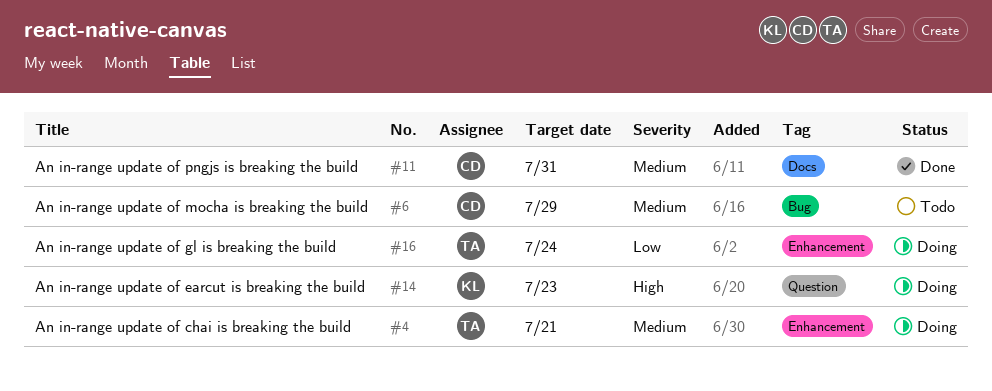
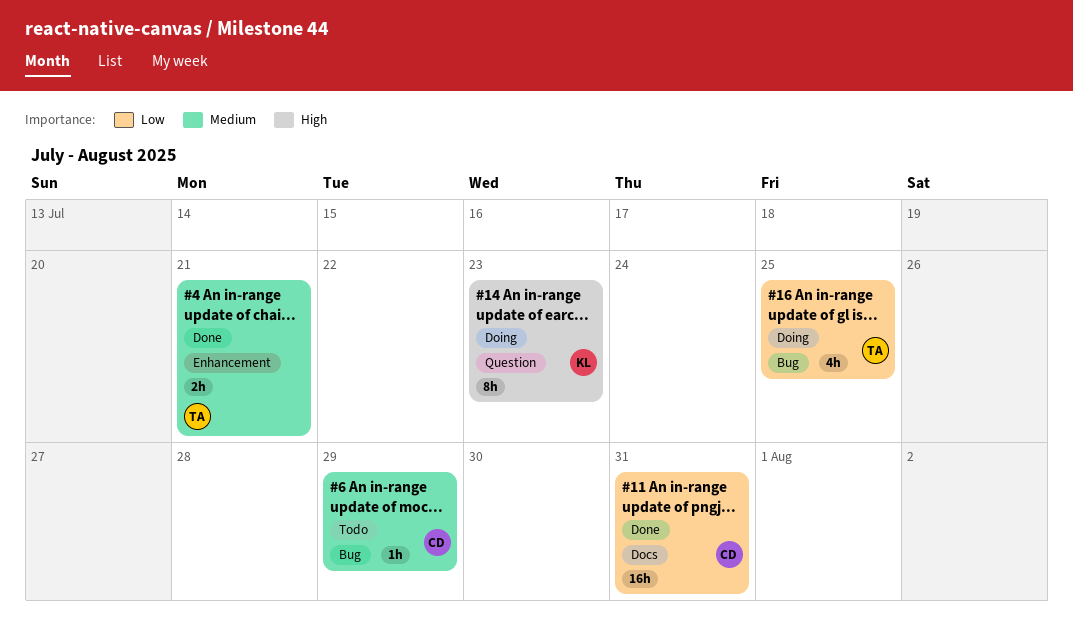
#4, status: Doing -> Done
#11, priority: Medium -> Low
#16, label: Enhancement -> Bug
#16, due: Jul 24 -> Jul 25

